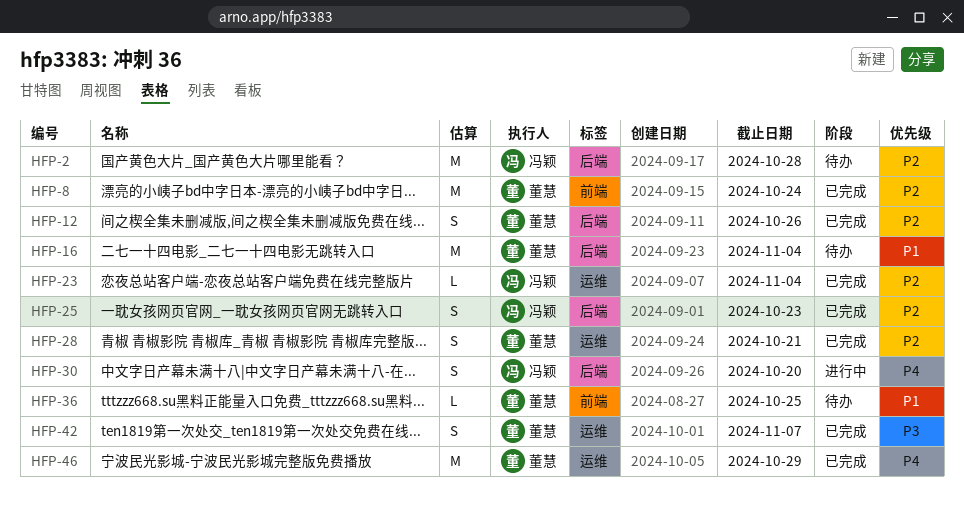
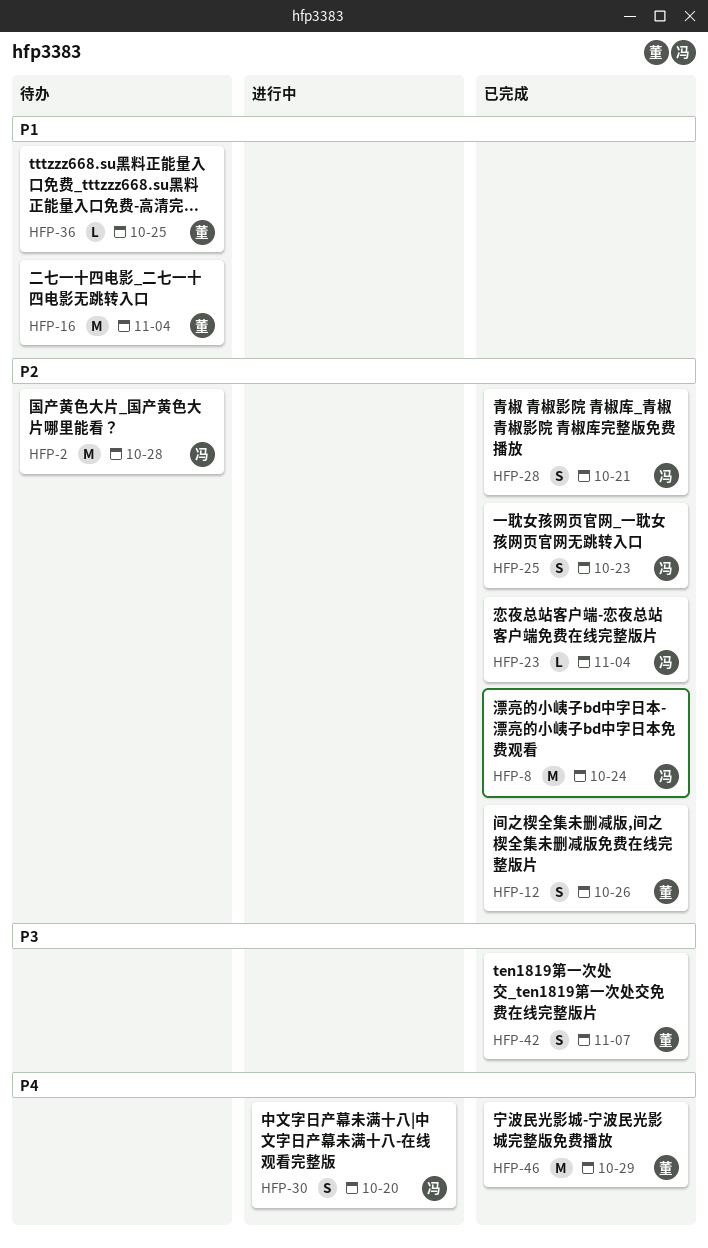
HFP-8, owner: 董慧 -> 冯颖
HFP-28, owner: 董慧 -> 冯颖

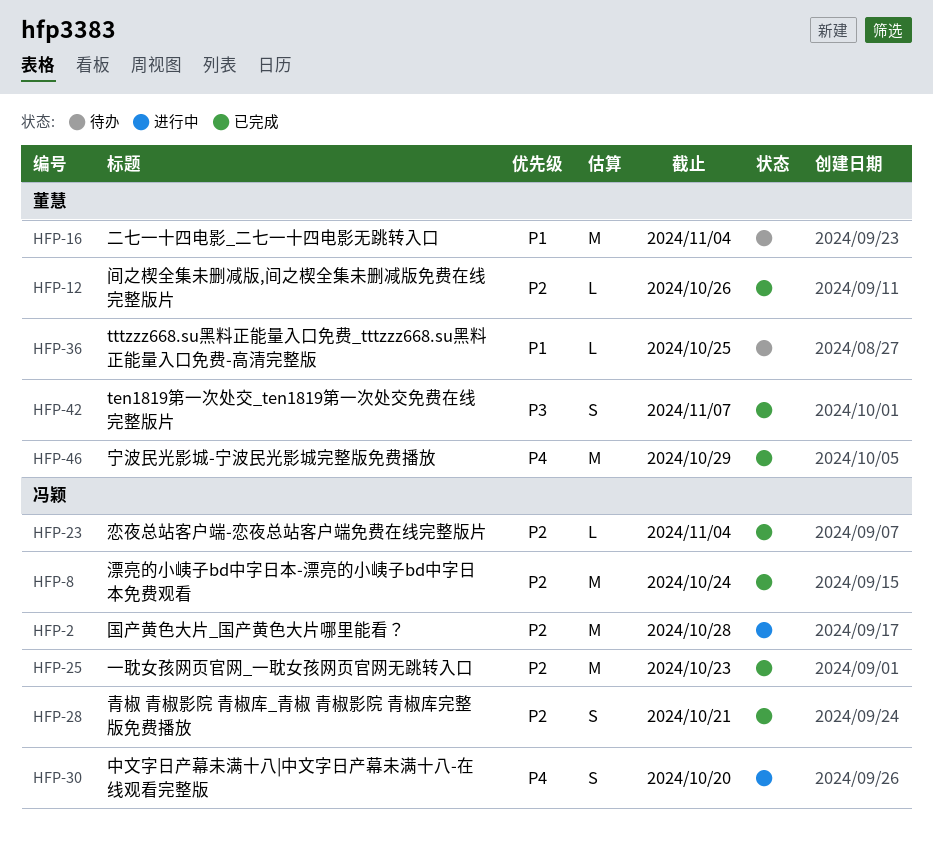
HFP-2, status: 待办 -> 进行中
HFP-12, estimate: S -> L
HFP-25, estimate: S -> M

